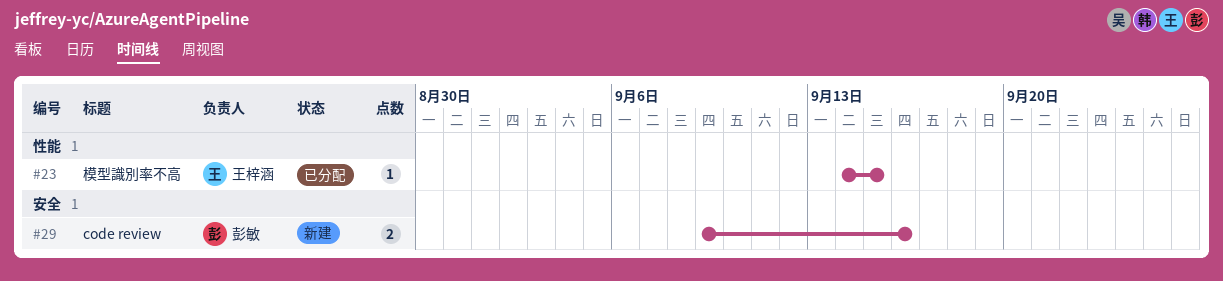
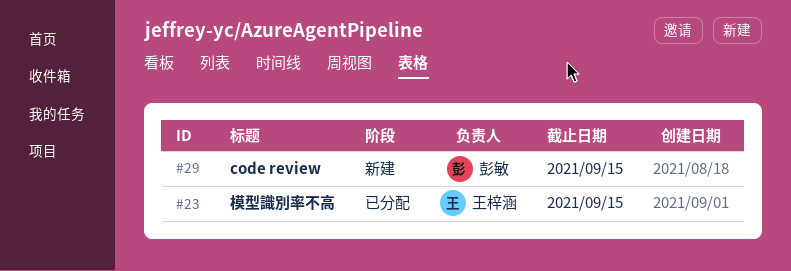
#29, due: Sep 16 -> Sep 15

